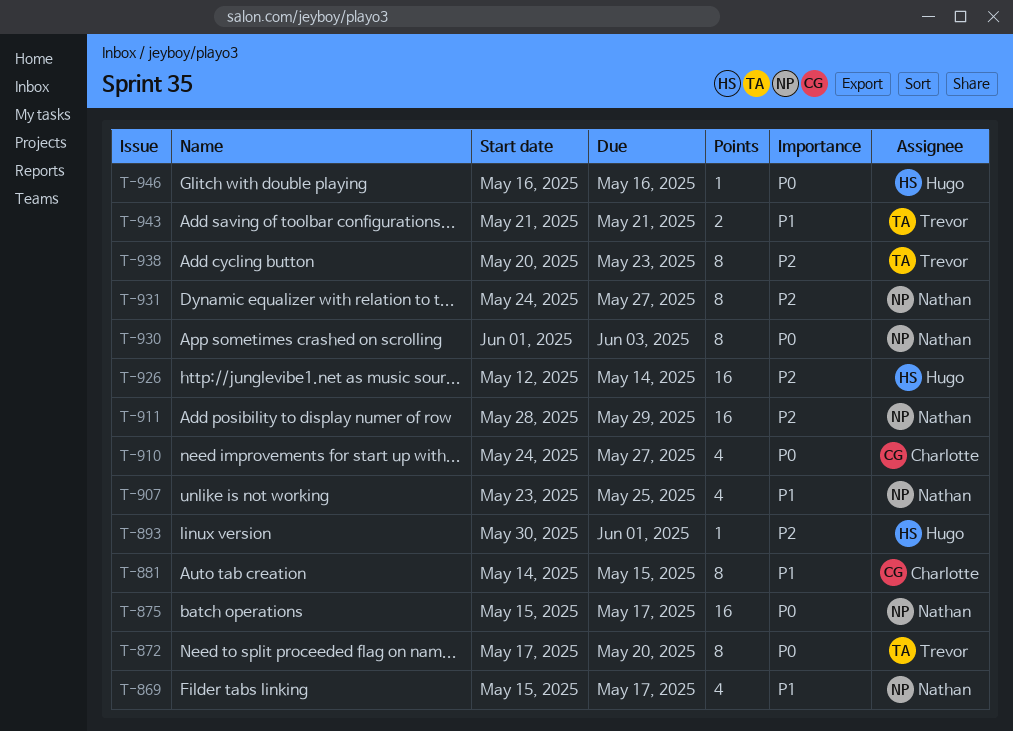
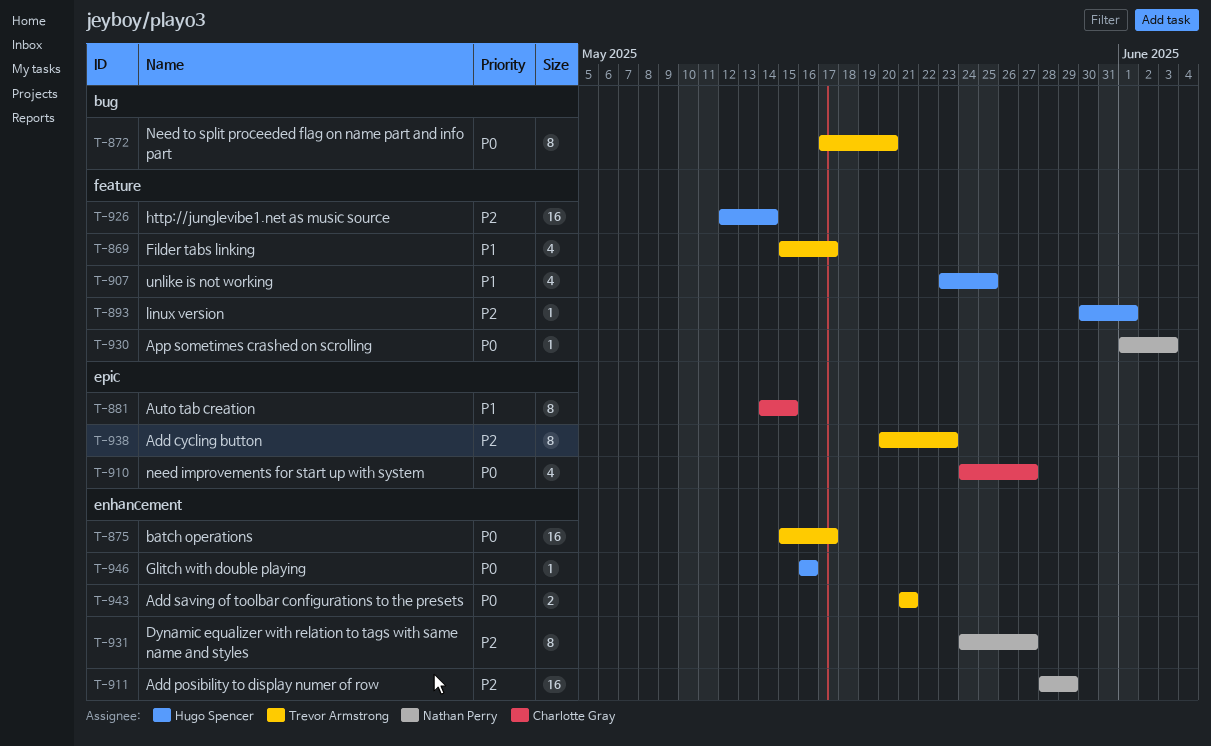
T-869, owner: Nathan Perry -> Trevor Armstrong
T-875, owner: Nathan Perry -> Trevor Armstrong
T-907, owner: Nathan Perry -> Hugo Spencer
T-930, estimate: 8 -> 1
T-943, priority: P1 -> P0

